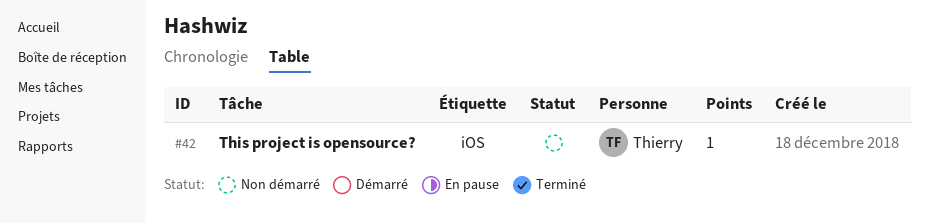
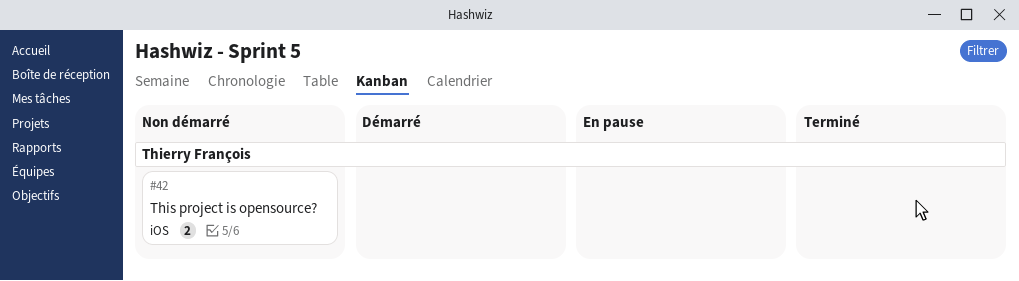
#42, estimate: 1 -> 2

